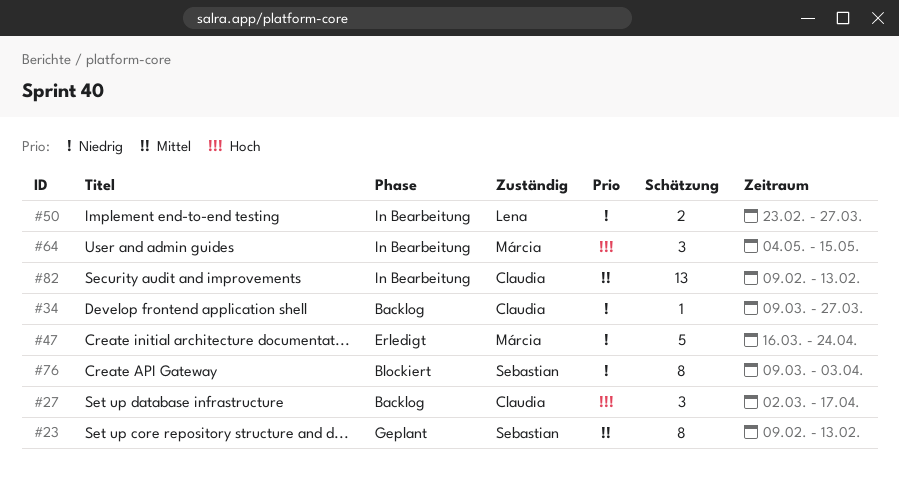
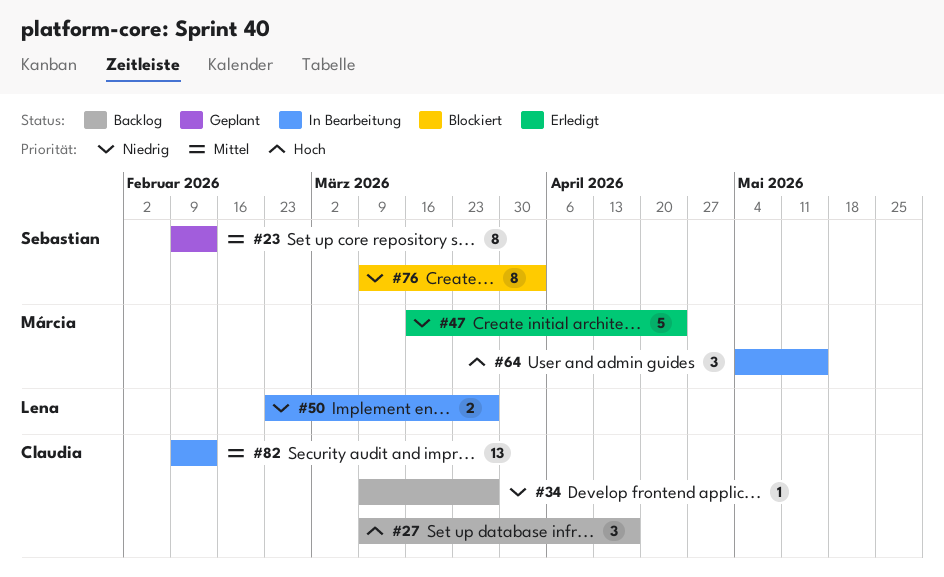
#27, start: Mar 2 -> Mar 9

